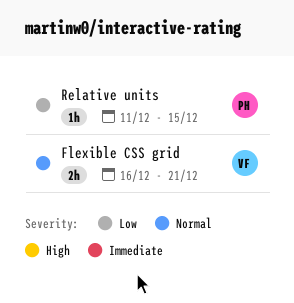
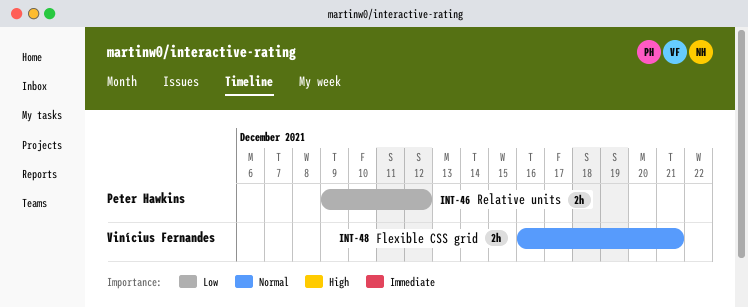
Relative units, estimate: 1h -> 2h
Relative units, start: Dec 11 -> Dec 9
Relative units, due: Dec 15 -> Dec 12

